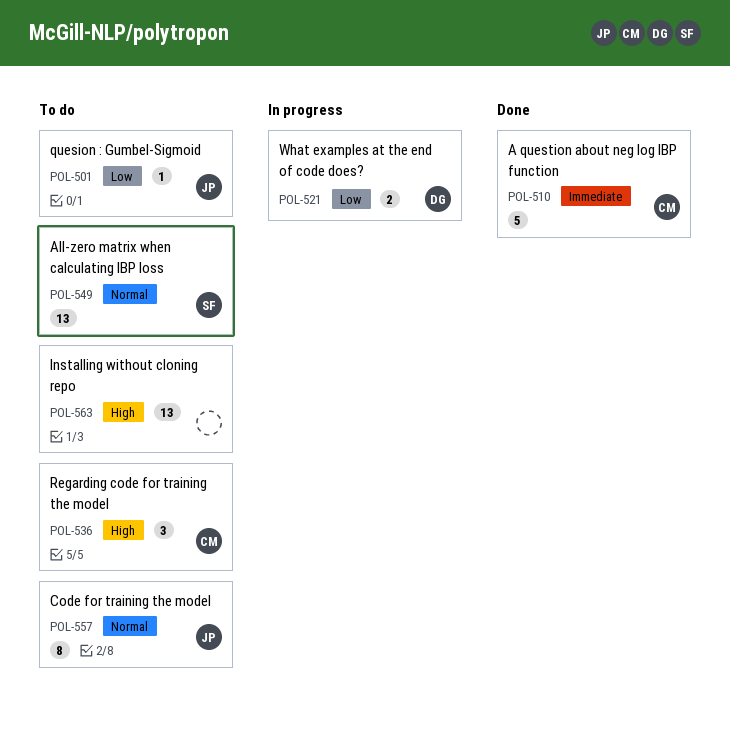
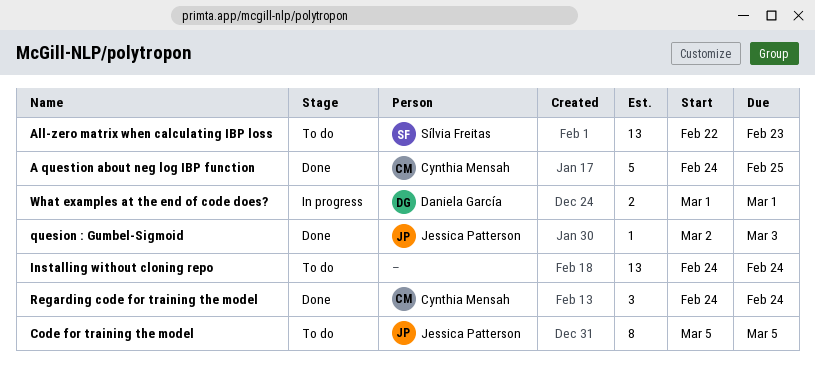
quesion : Gumbel-Sigmoid, status: To do -> Done
Regarding code for training the model, status: To do -> Done

